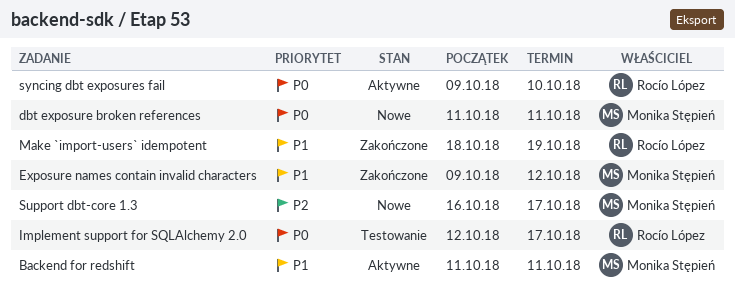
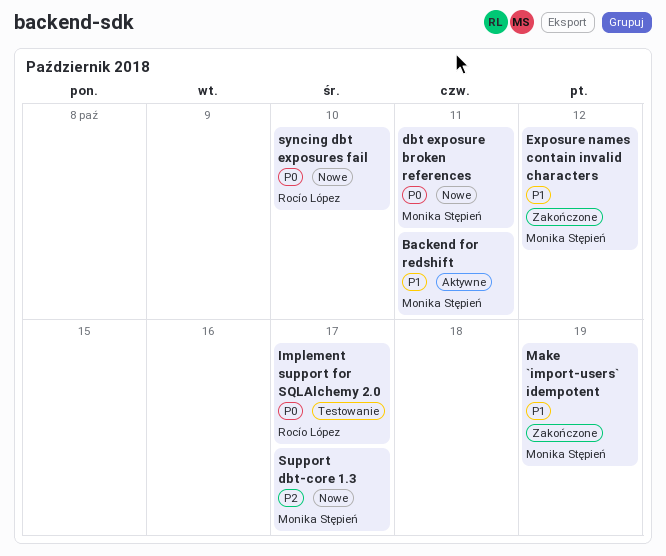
Make `import-users` idempotent, owner: Rocío López -> Monika Stępień
syncing dbt exposures fail, status: Aktywne -> Nowe

